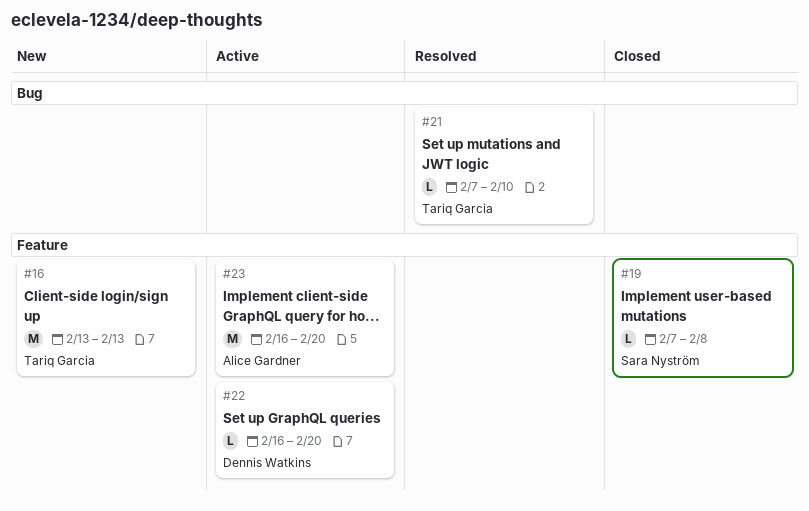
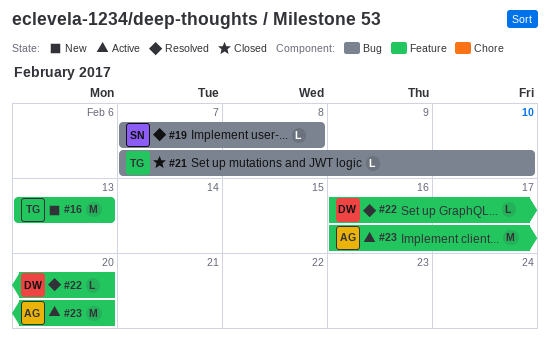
#19, status: Closed -> Resolved
#19, label: Feature -> Bug
#21, status: Resolved -> Closed
#22, status: Active -> Resolved

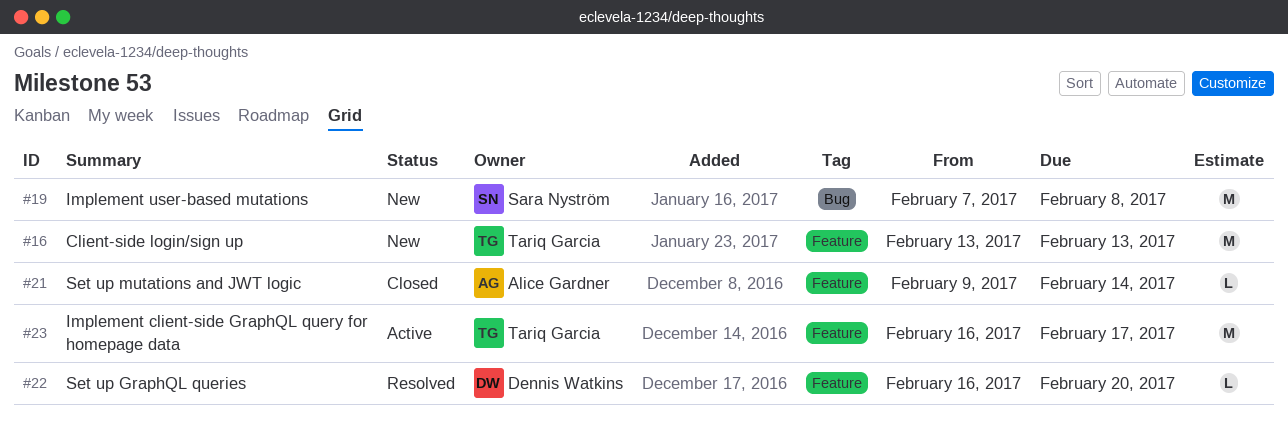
#19, status: Resolved -> New
#19, estimate: L -> M
#21, owner: Tariq Garcia -> Alice Gardner
#21, label: Bug -> Feature
#21, start: Feb 7 -> Feb 9
#21, due: Feb 10 -> Feb 14
#23, owner: Alice Gardner -> Tariq Garcia
#23, due: Feb 20 -> Feb 17

